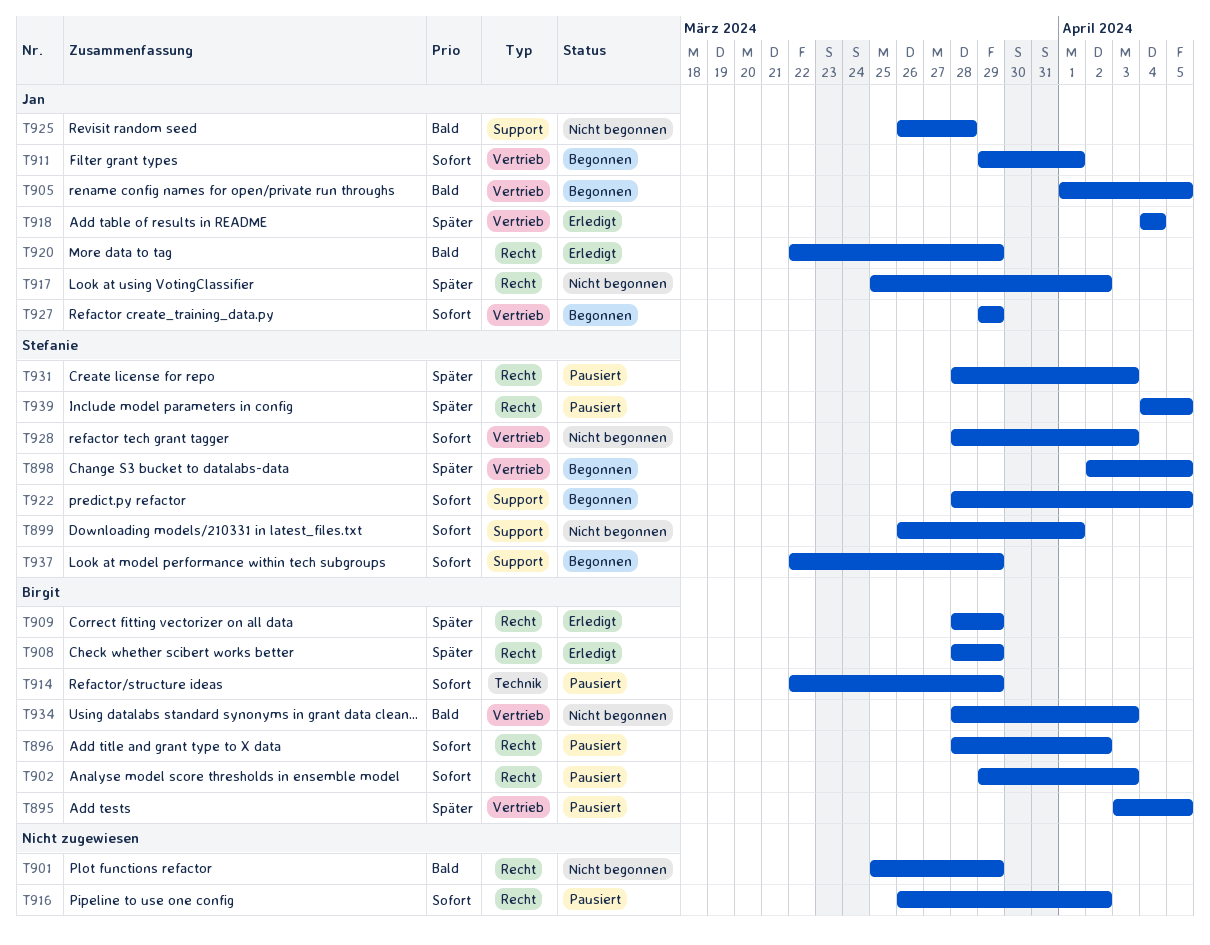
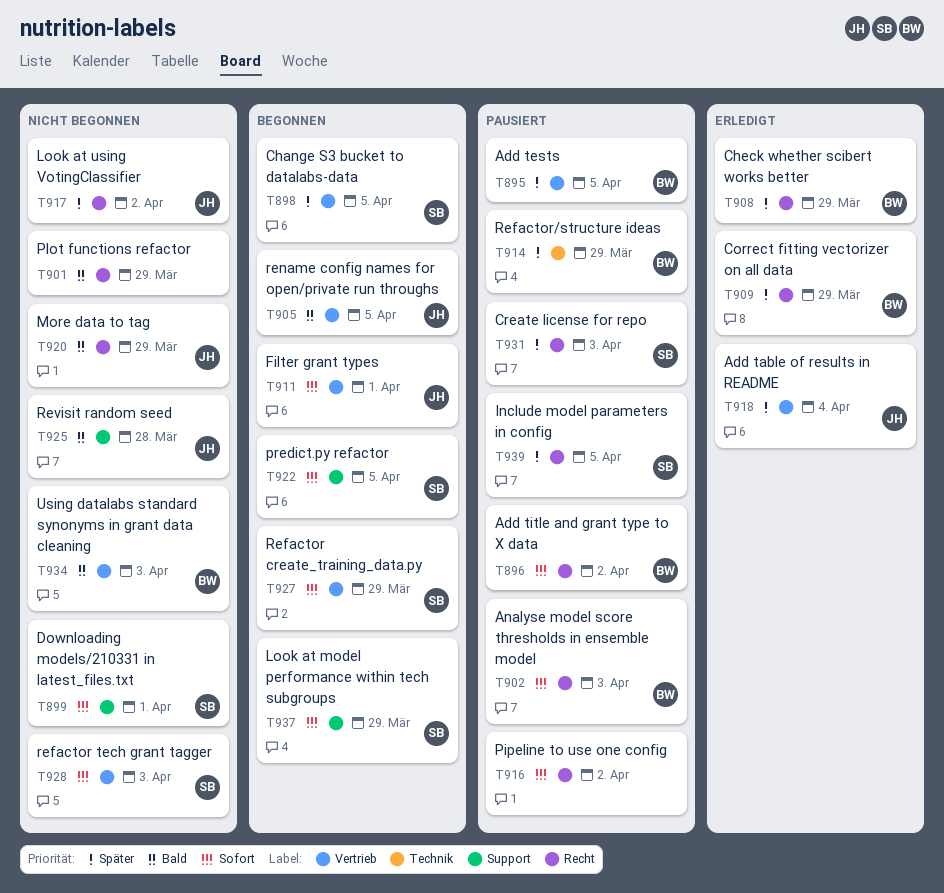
T914, priority: Sofort -> Später
T920, status: Erledigt -> Nicht begonnen
T927, owner: Jan -> Stefanie

